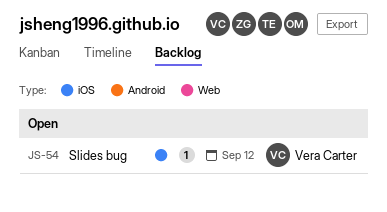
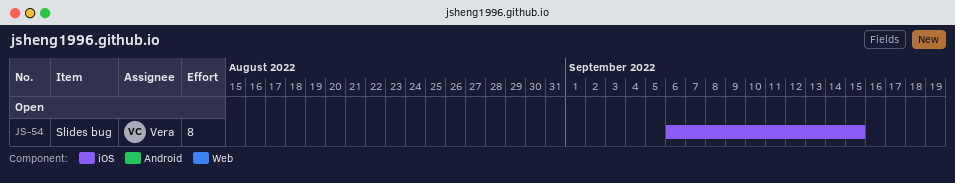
JS-54, estimate: 1 -> 8
JS-54, due: Sep 12 -> Sep 15

